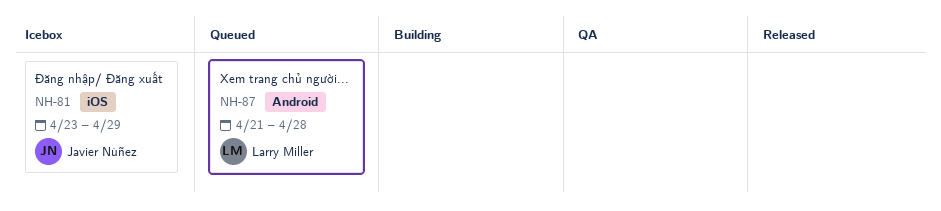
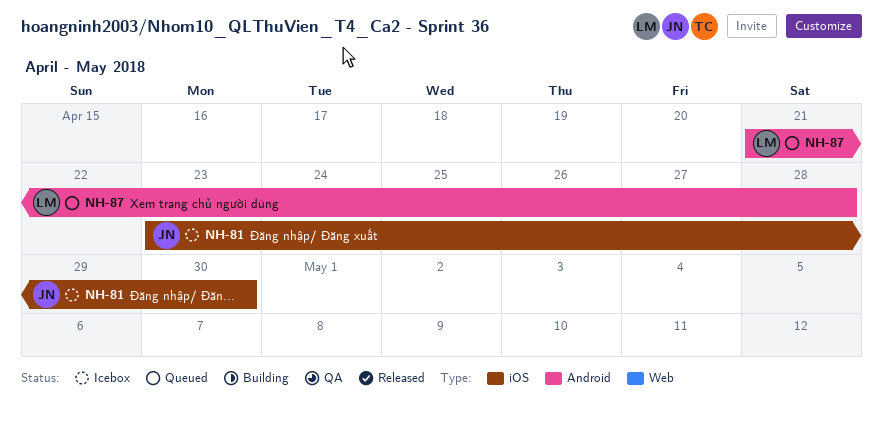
NH-81, due: Apr 29 -> Apr 30

